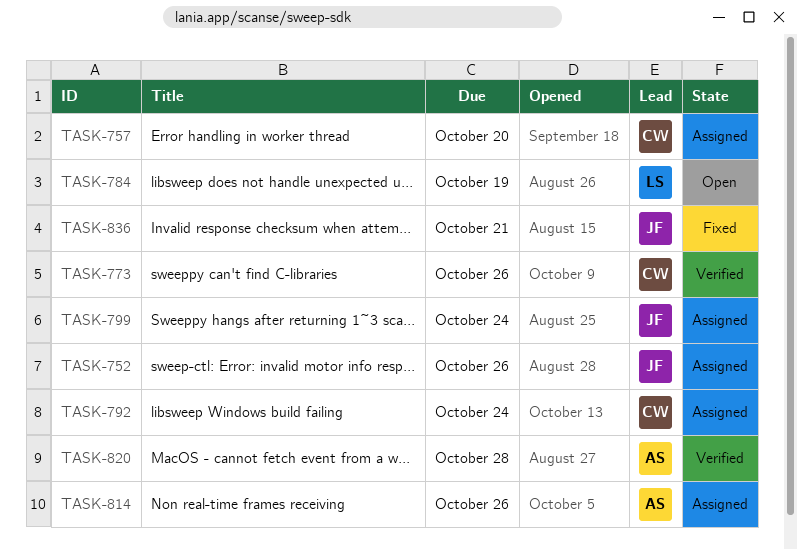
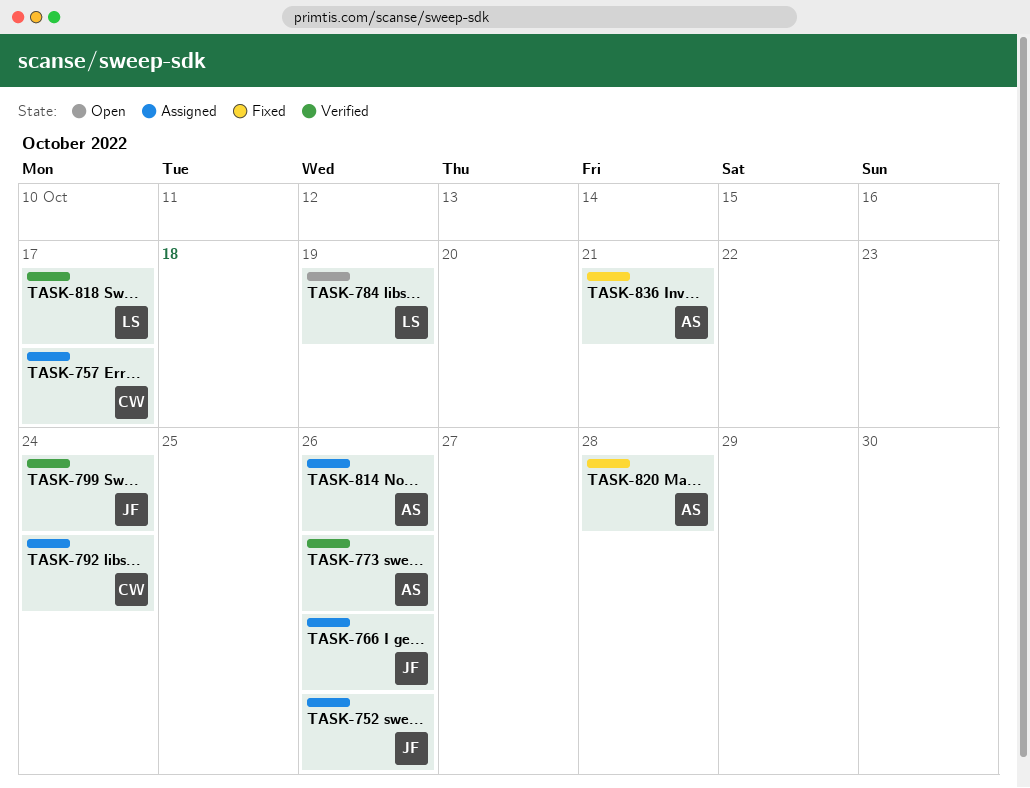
TASK-757, due: Oct 20 -> Oct 17
TASK-766: none -> present
TASK-773, owner: CW -> AS
TASK-799, status: Assigned -> Verified
TASK-818: none -> present
TASK-820, status: Verified -> Fixed
TASK-836, owner: JF -> AS

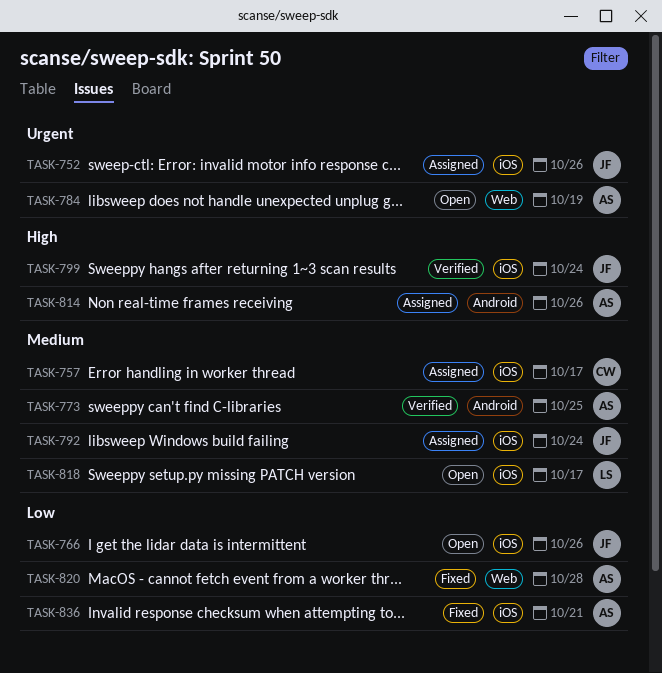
TASK-766, status: Assigned -> Open
TASK-773, due: Oct 26 -> Oct 25
TASK-784, owner: LS -> AS
TASK-792, owner: CW -> JF
TASK-818, status: Verified -> Open

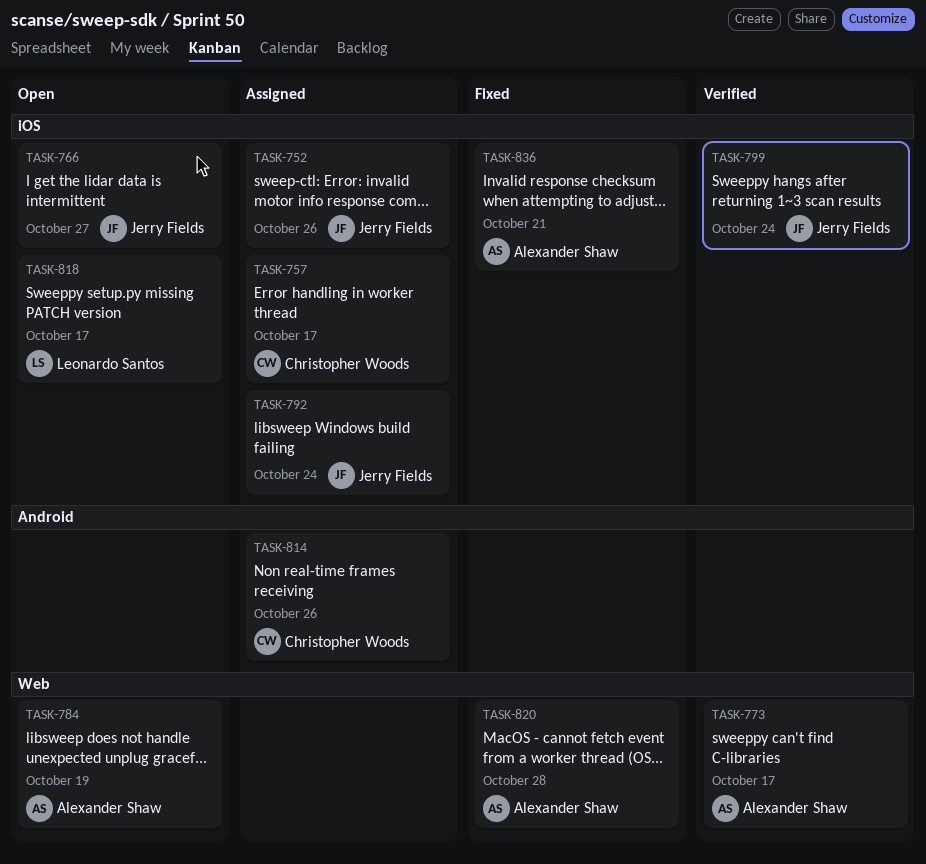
TASK-766, due: Oct 26 -> Oct 27
TASK-773, label: Android -> Web
TASK-773, due: Oct 25 -> Oct 17
TASK-814, owner: Alexander Shaw -> Christopher Woods

